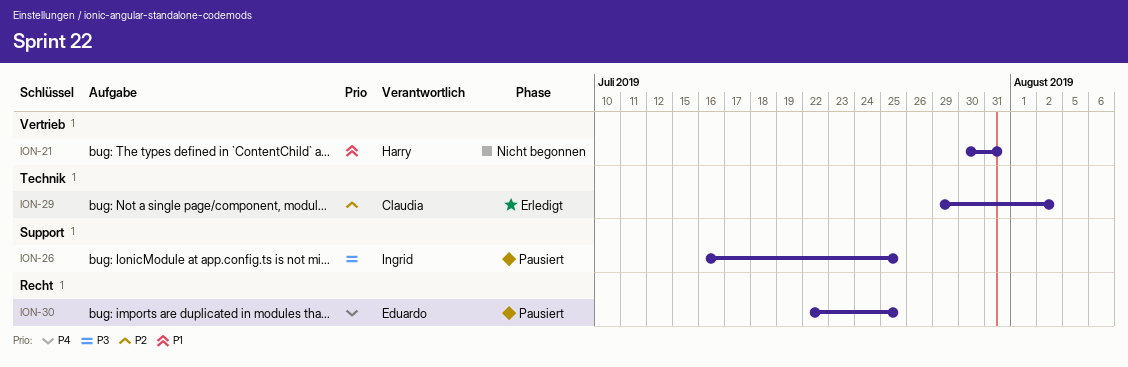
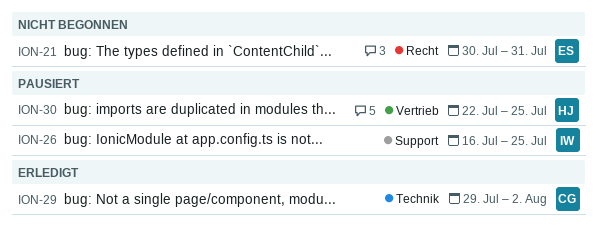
ION-21, owner: Harry -> Eduardo
ION-21, label: Vertrieb -> Recht
ION-30, owner: Eduardo -> Harry
ION-30, label: Recht -> Vertrieb

